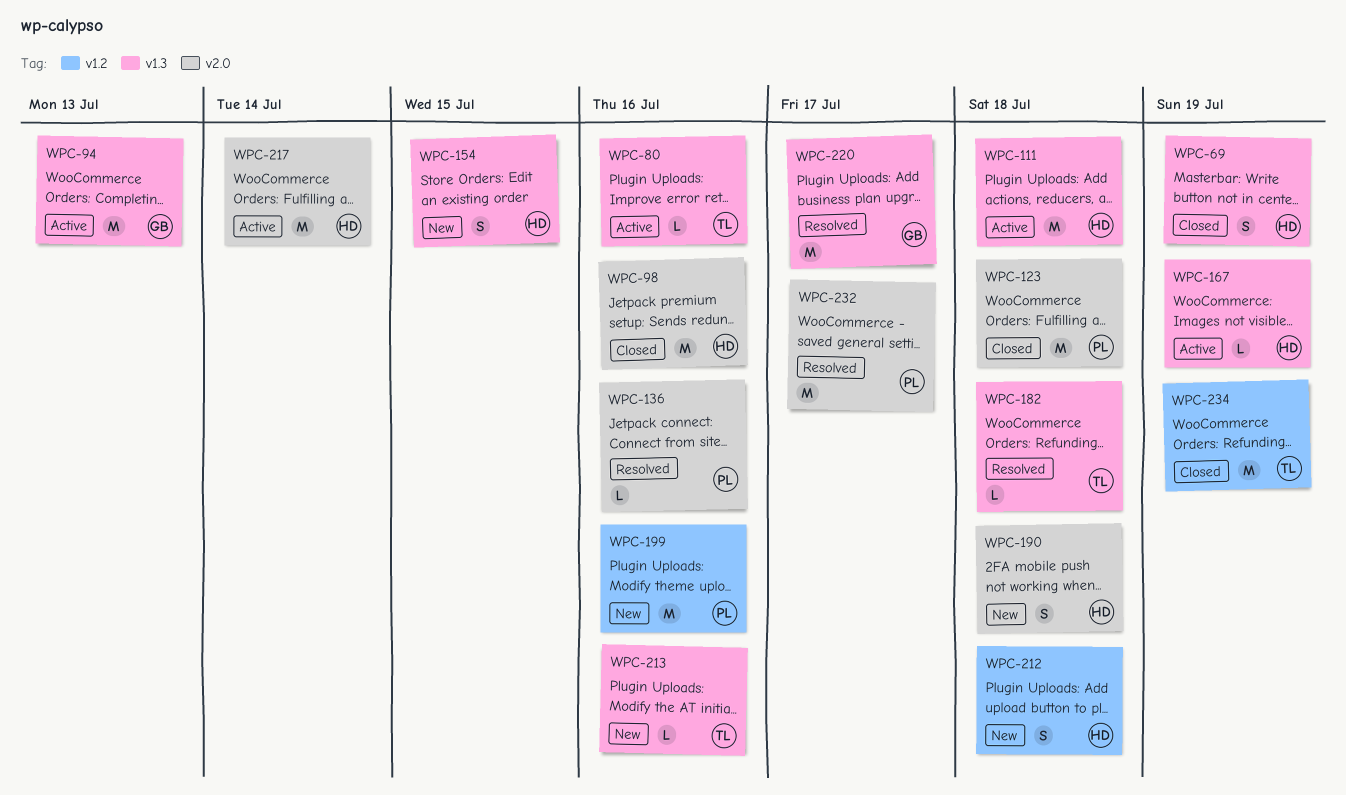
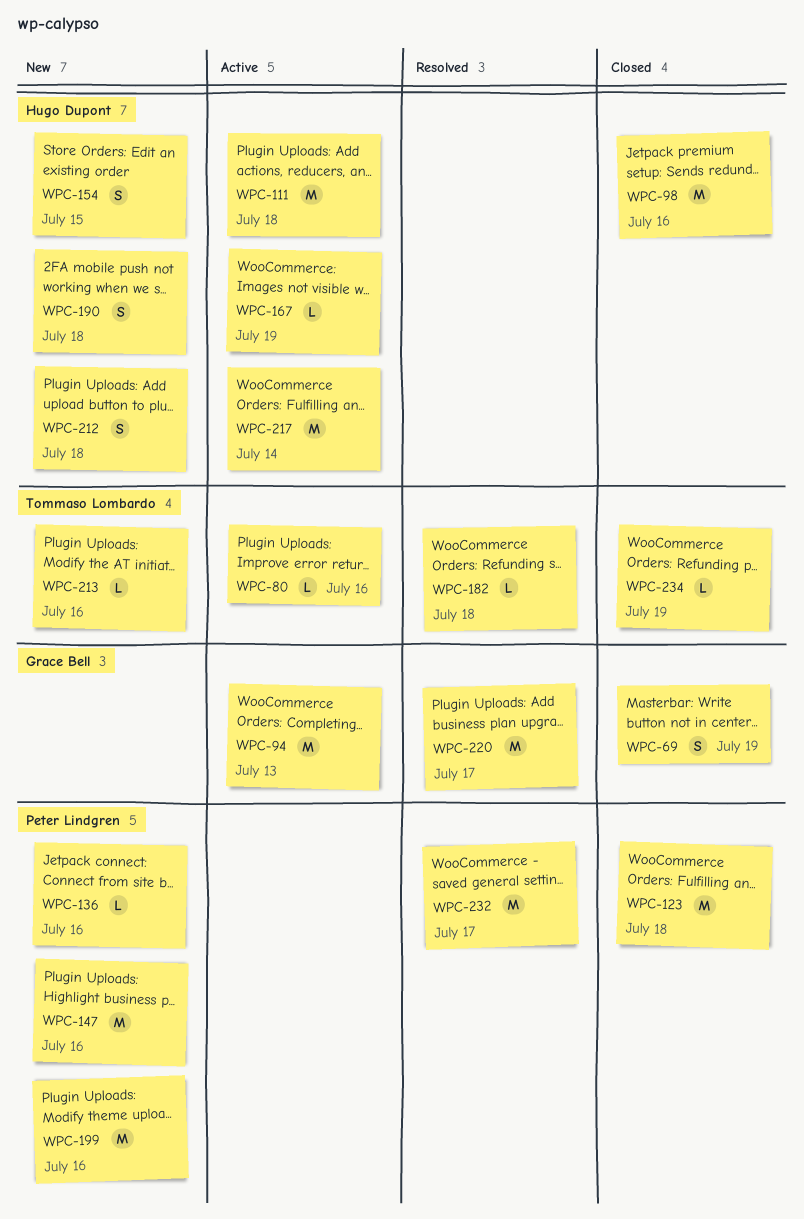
WPC-69, owner: Hugo Dupont -> Grace Bell
WPC-136, status: Resolved -> New
WPC-147: none -> present
WPC-234, estimate: M -> L

